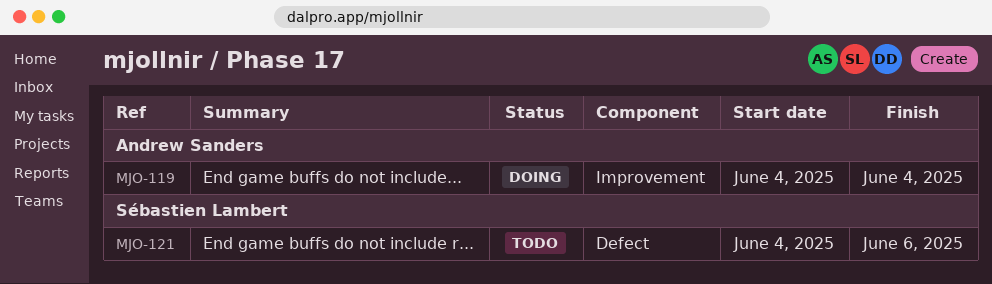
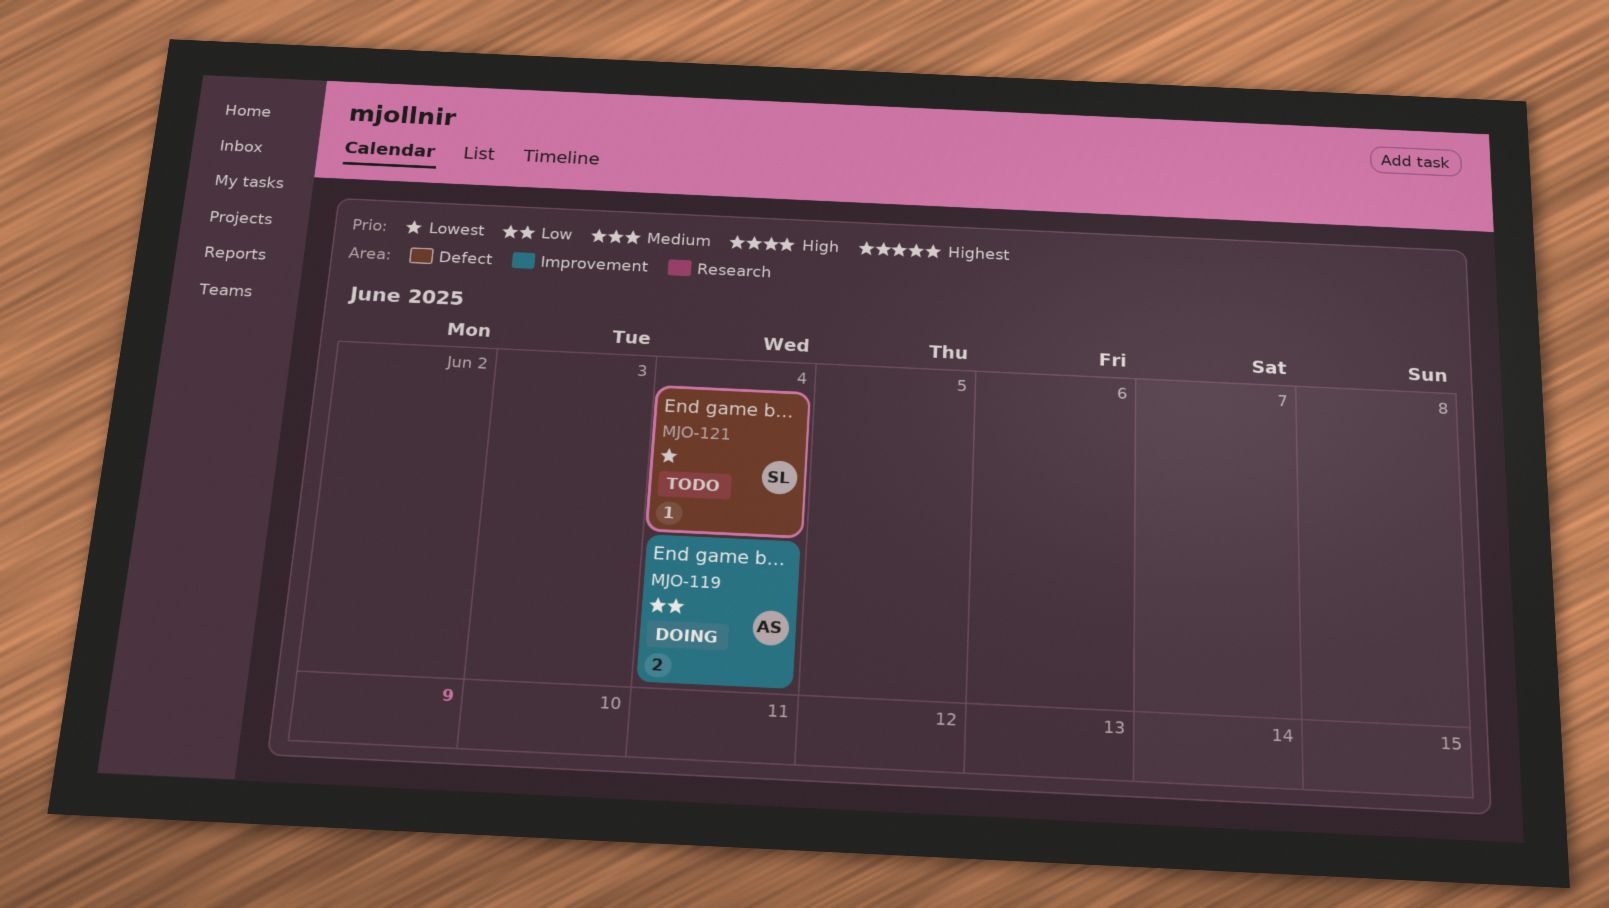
MJO-121, due: Jun 6 -> Jun 4

